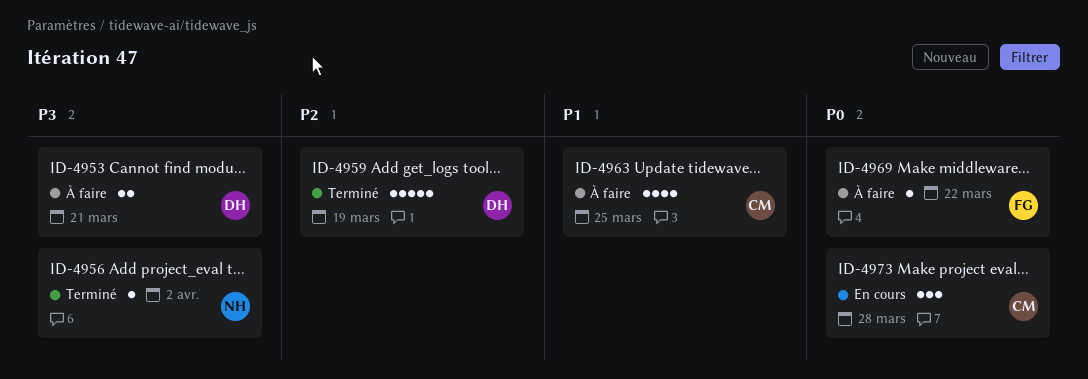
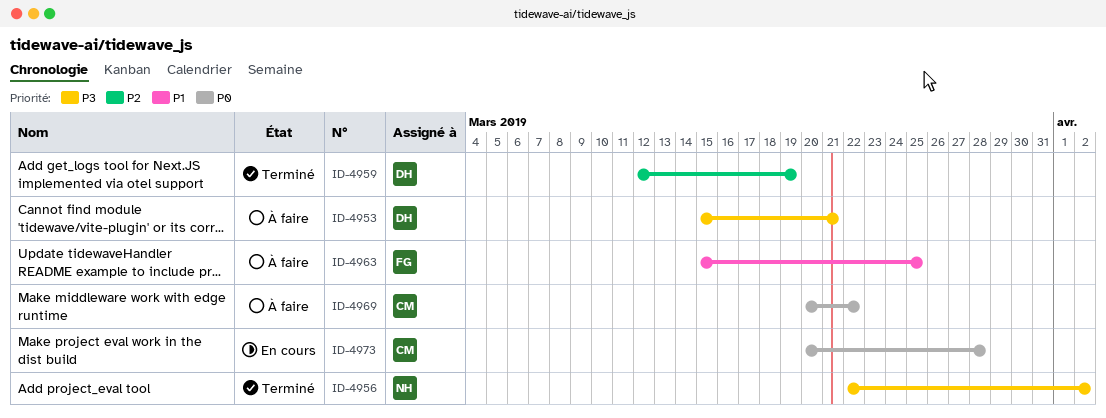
ID-4963, owner: CM -> FG
ID-4969, owner: FG -> CM

